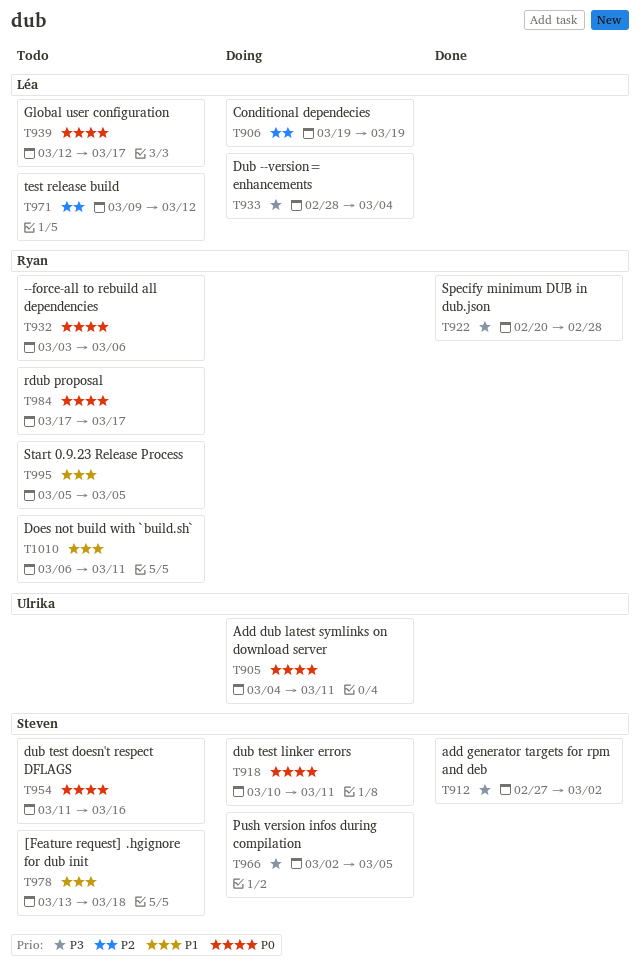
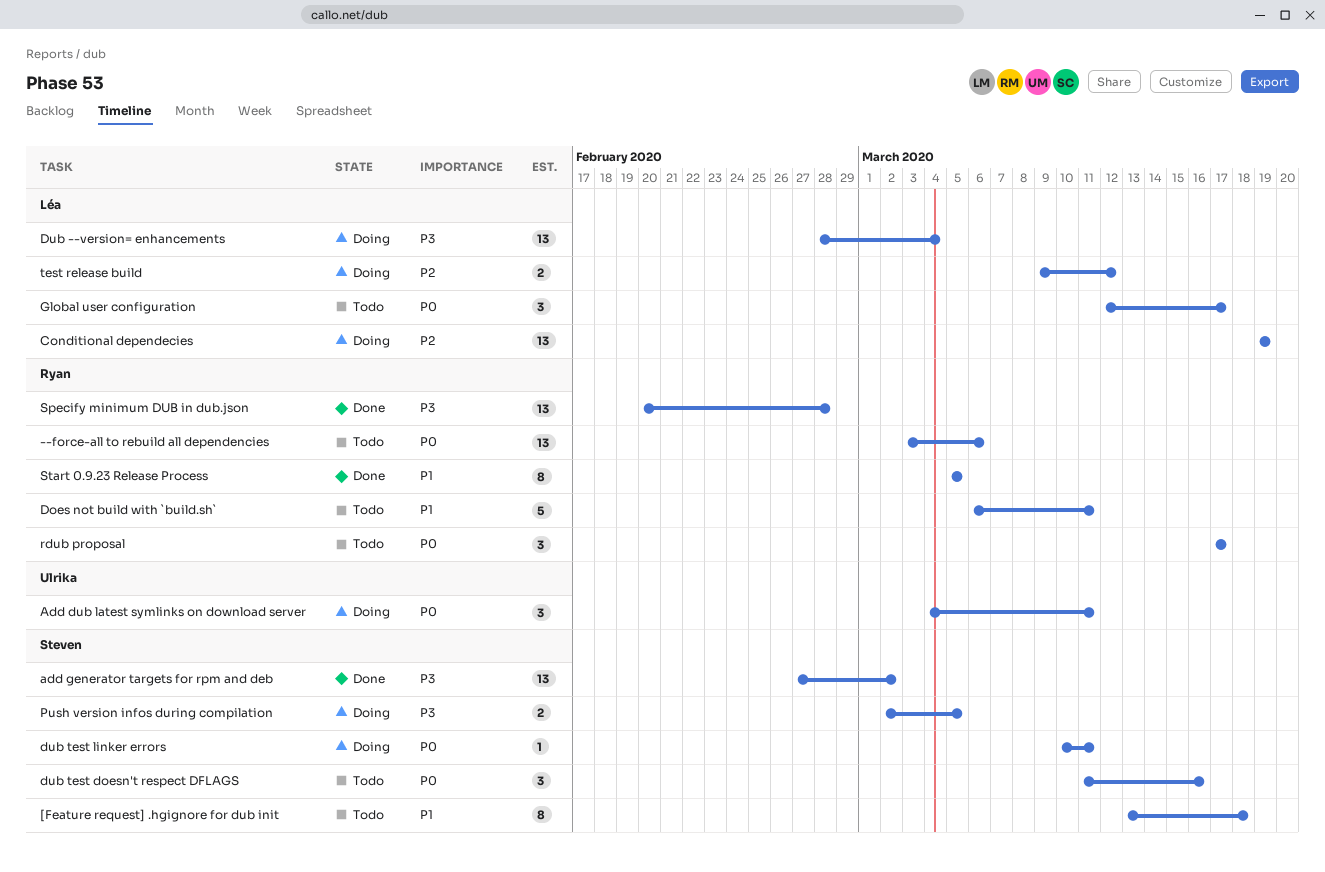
Start 0.9.23 Release Process, status: Todo -> Done
test release build, status: Todo -> Doing

